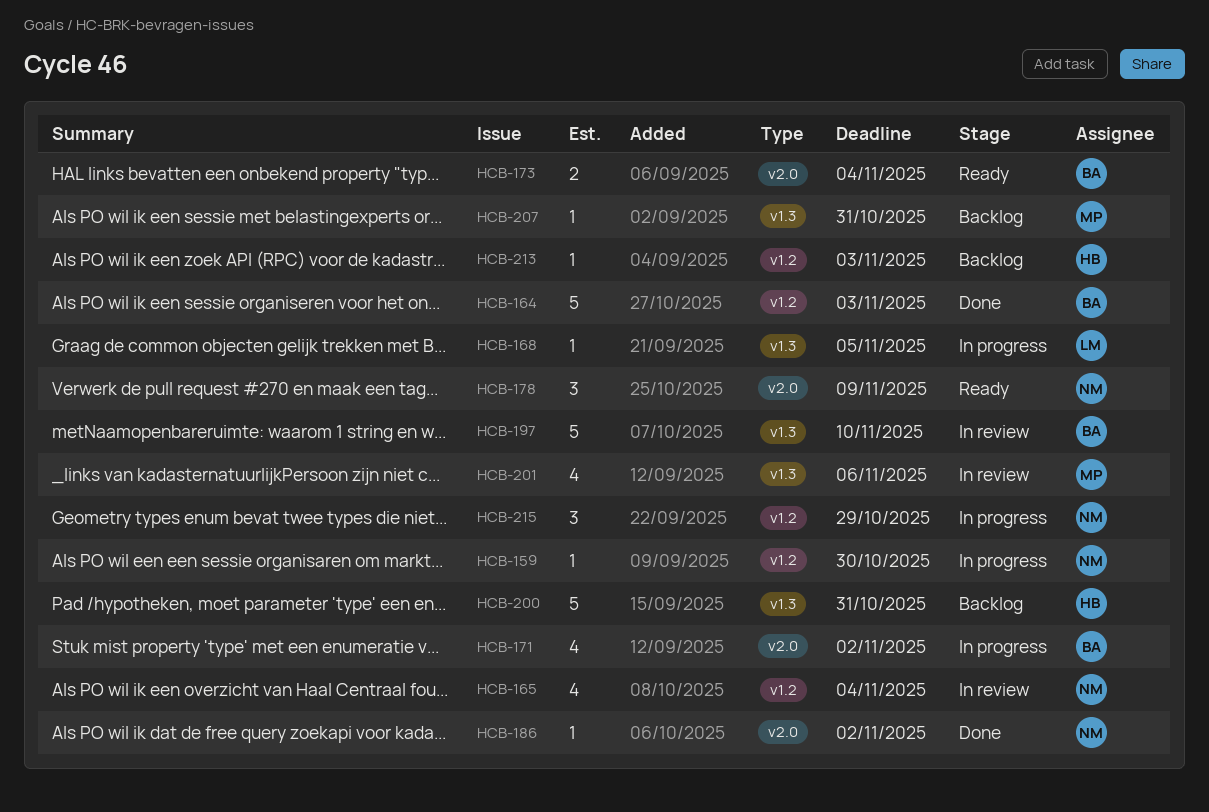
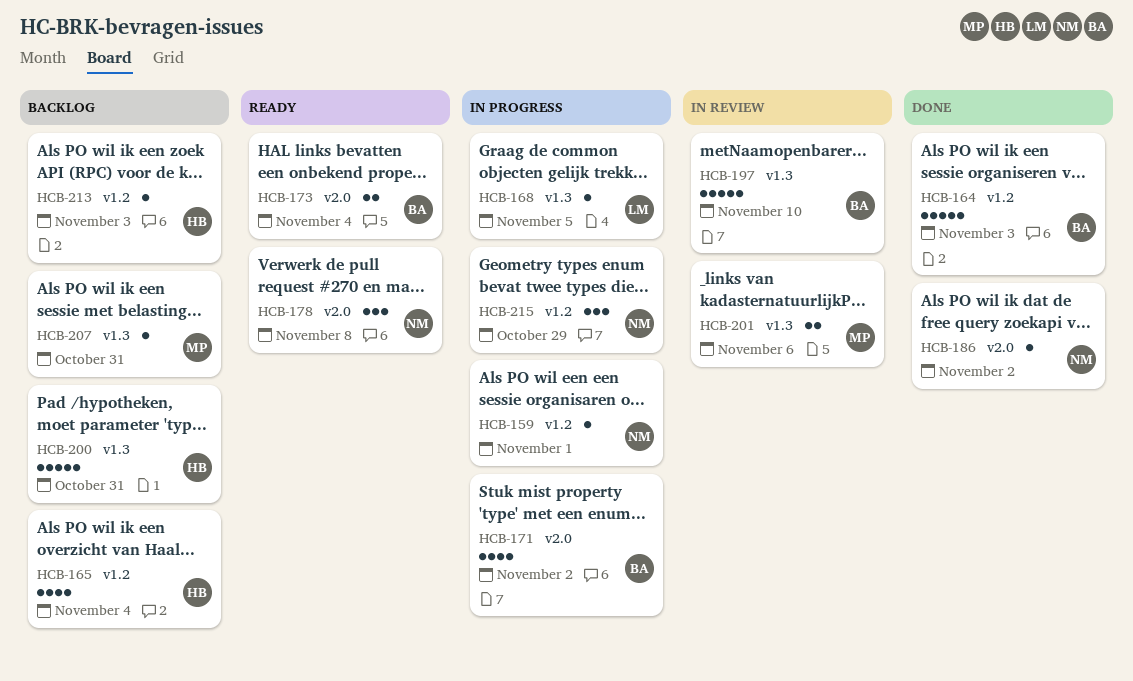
HCB-159, due: Oct 30 -> Nov 1
HCB-165, status: In review -> Backlog
HCB-165, owner: NM -> HB
HCB-178, due: Nov 9 -> Nov 8
HCB-201, estimate: 4 -> 2

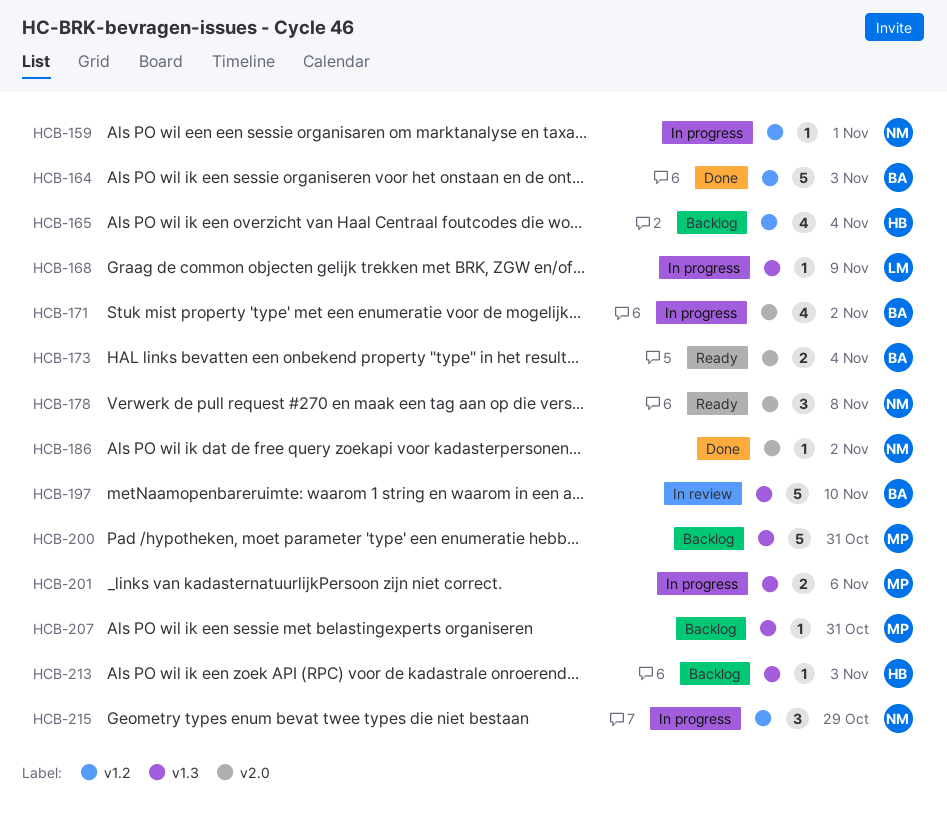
HCB-168, due: Nov 5 -> Nov 9
HCB-200, owner: HB -> MP
HCB-201, status: In review -> In progress
HCB-213, label: v1.2 -> v1.3

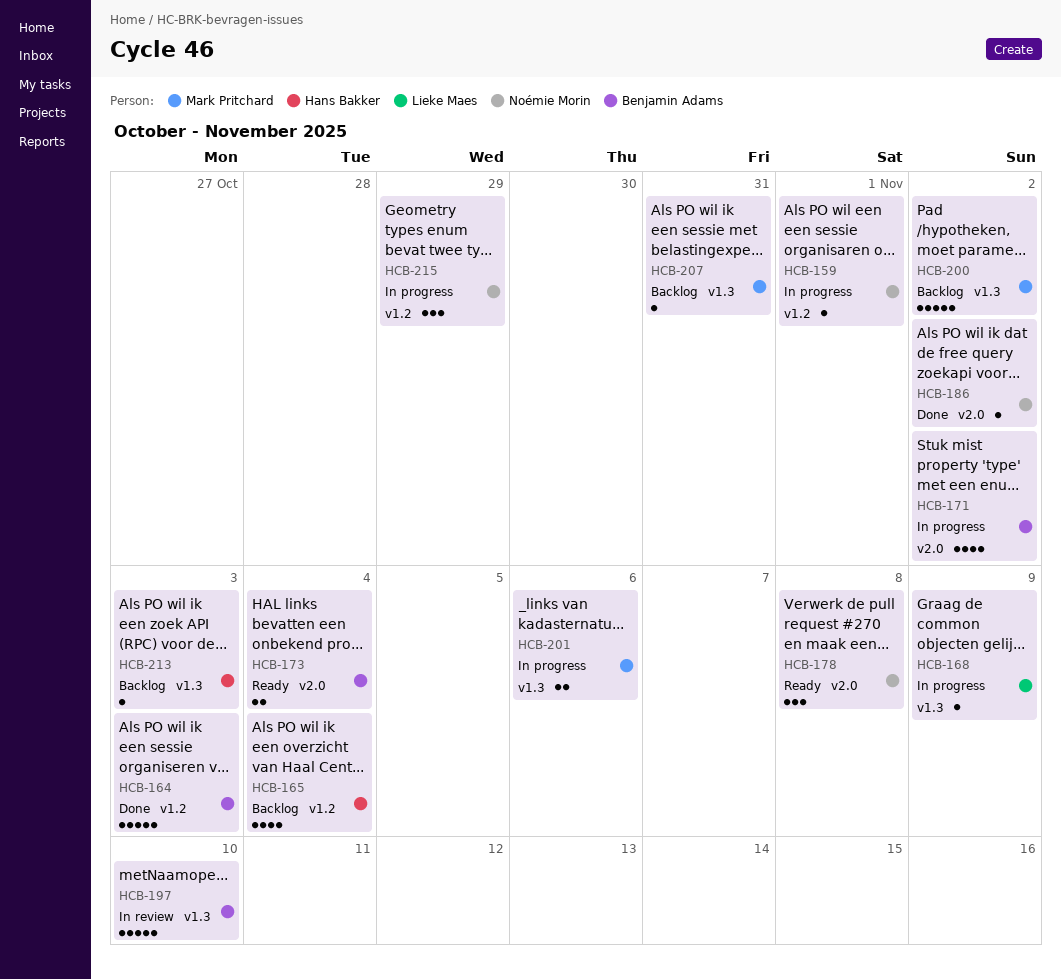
HCB-200, due: Oct 31 -> Nov 2

